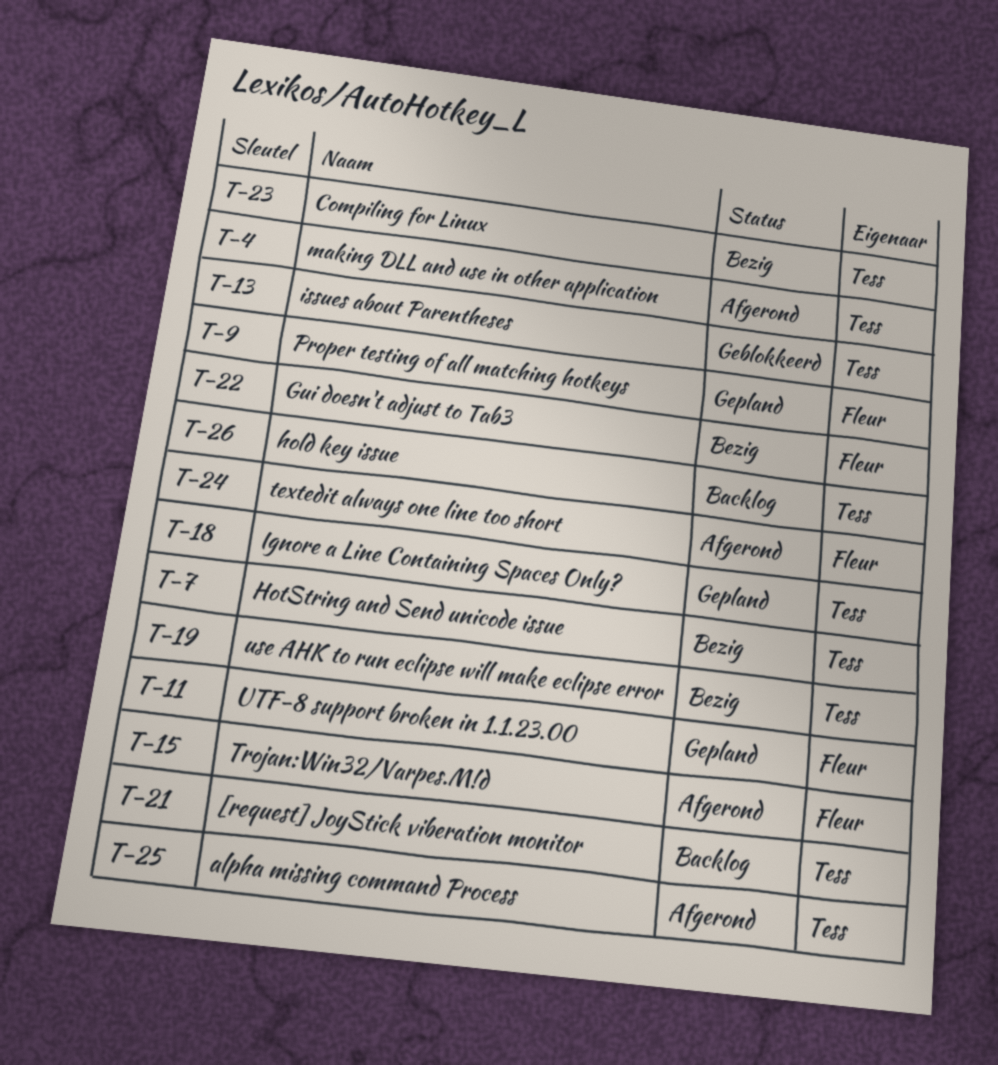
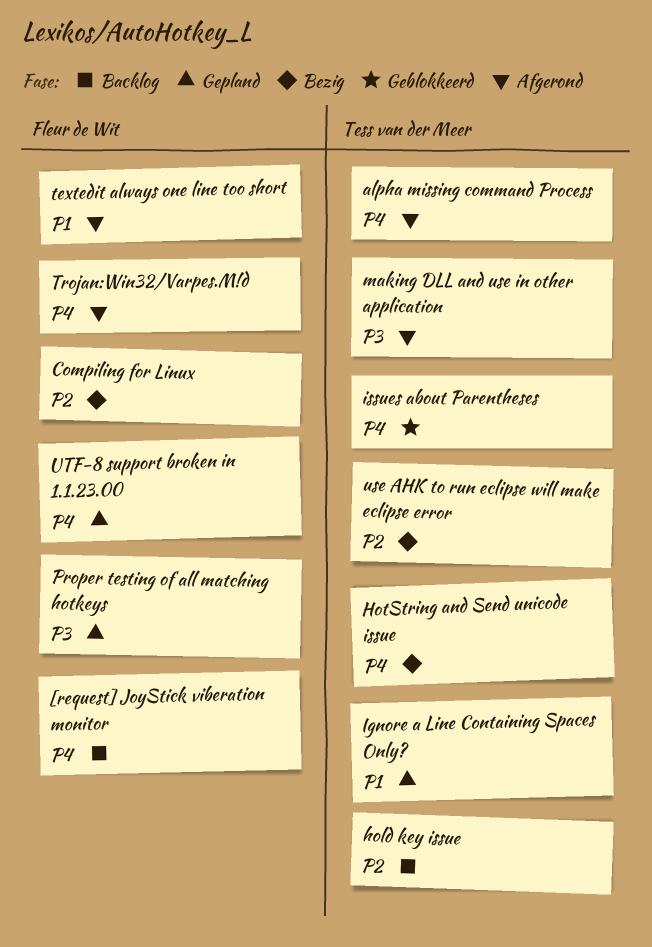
[request] JoyStick viberation monitor, owner: Tess van der Meer -> Fleur de Wit
Compiling for Linux, owner: Tess van der Meer -> Fleur de Wit
Gui doesn't adjust to Tab3: present -> none

